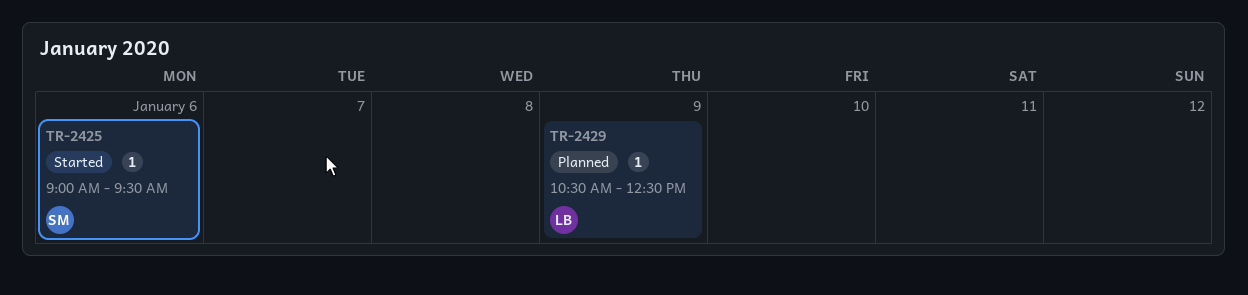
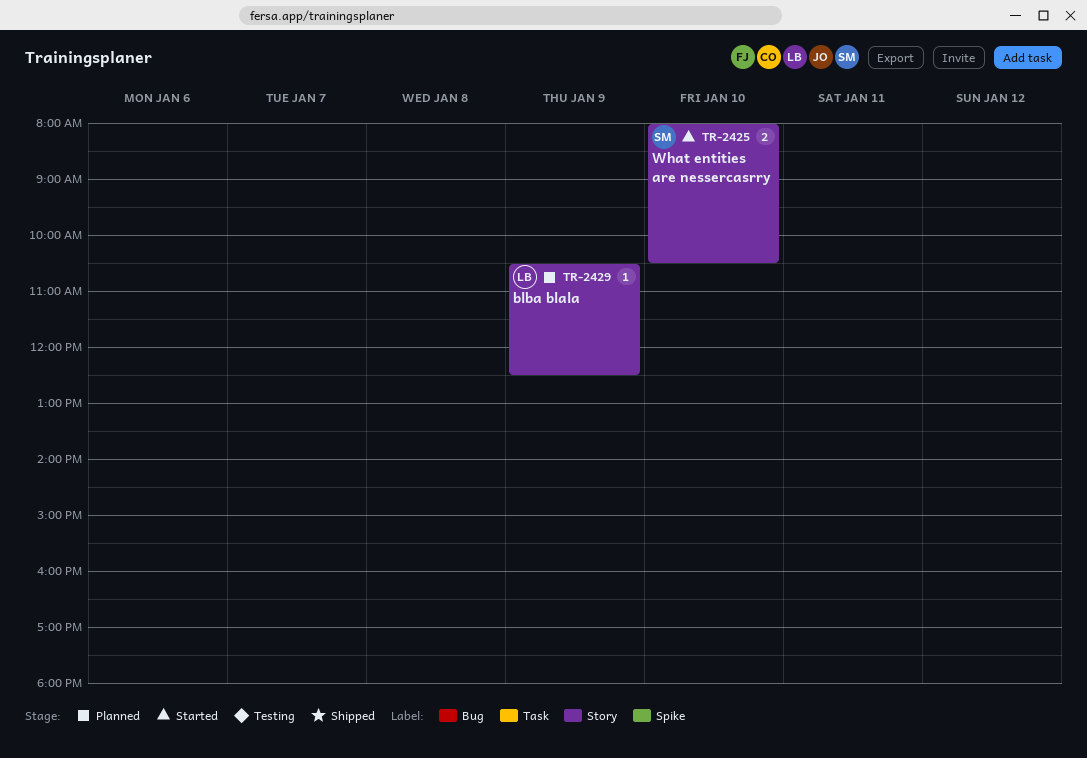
TR-2425, estimate: 1 -> 2
TR-2425, day: Jan 6 -> Jan 10
TR-2425, begins: 09:00 -> 08:00
TR-2425, ends: 09:30 -> 10:30

